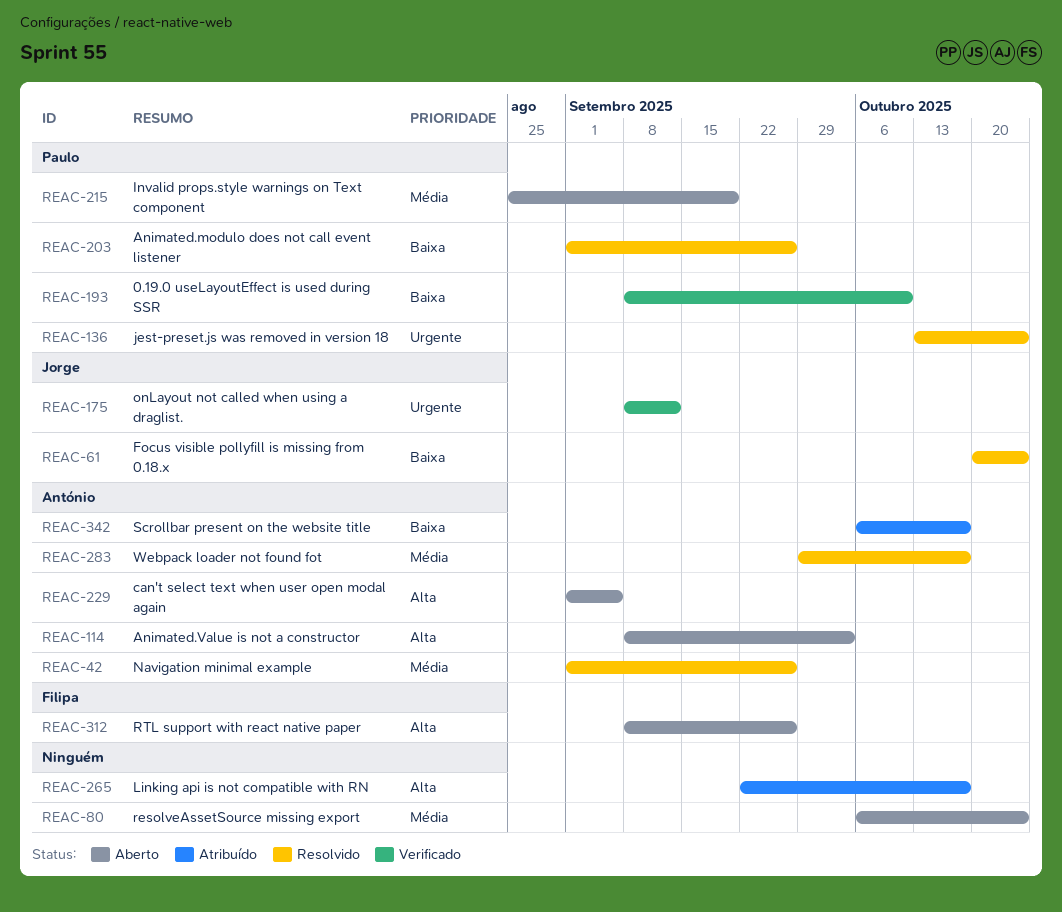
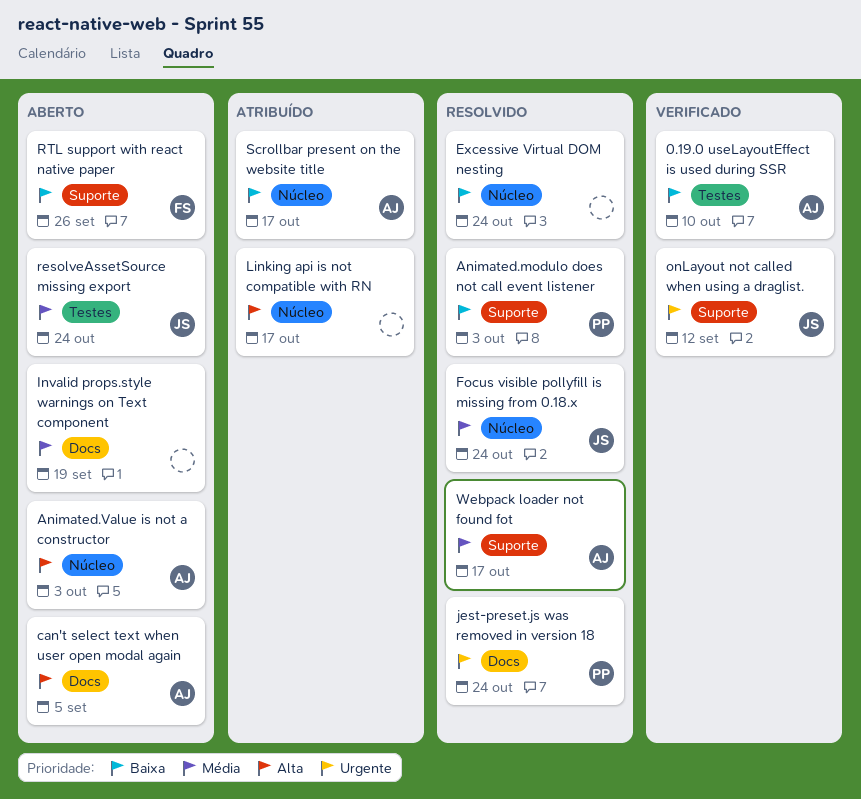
0.19.0 useLayoutEffect is used during SSR, owner: Paulo -> António
Animated.modulo does not call event listener, due: Sep 26 -> Oct 3
Excessive Virtual DOM nesting: none -> present
Focus visible pollyfill is missing from 0.18.x, priority: Baixa -> Média
Invalid props.style warnings on Text component, owner: Paulo -> none
Navigation minimal example: present -> none
resolveAssetSource missing export, owner: none -> Jorge
RTL support with react native paper, priority: Alta -> Baixa

